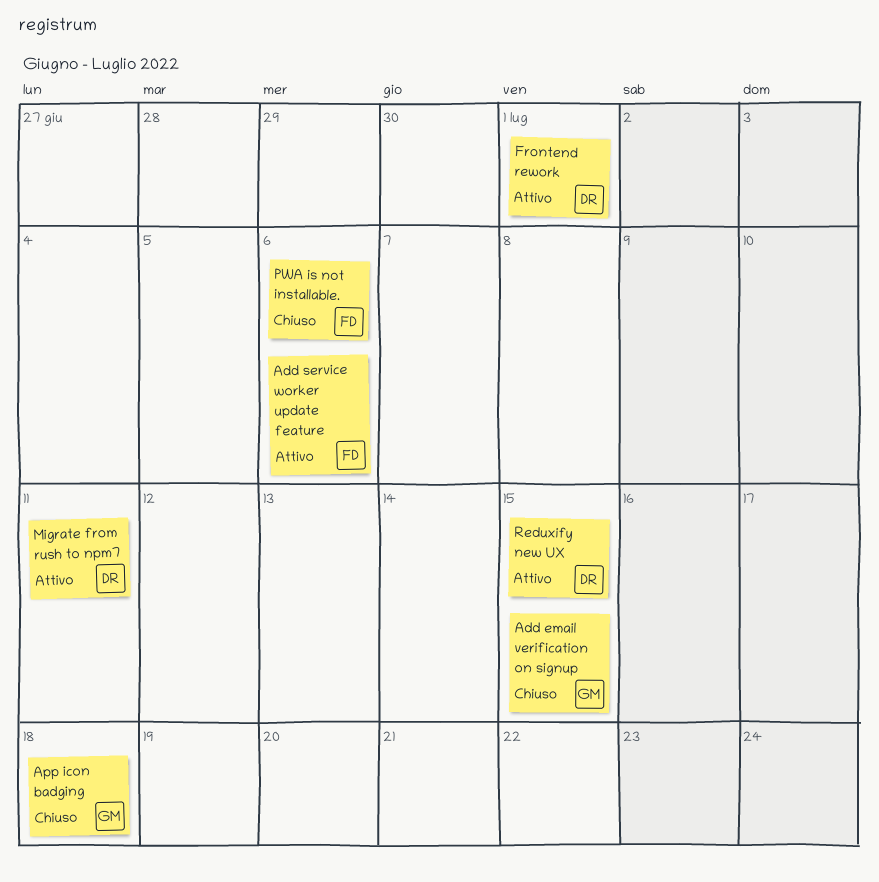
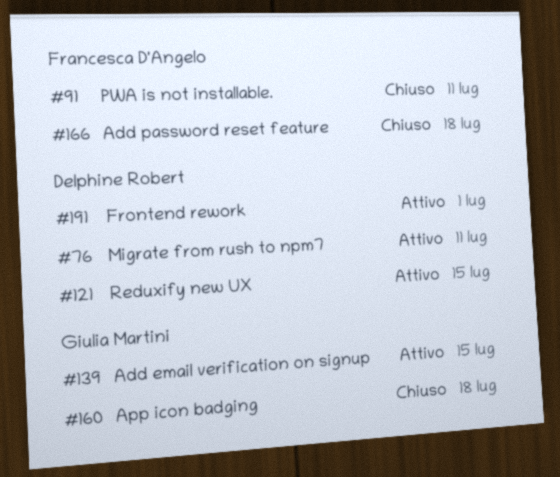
Add email verification on signup, status: Chiuso -> Attivo
Add password reset feature: none -> present
Add service worker update feature: present -> none
PWA is not installable., due: Jul 6 -> Jul 11

